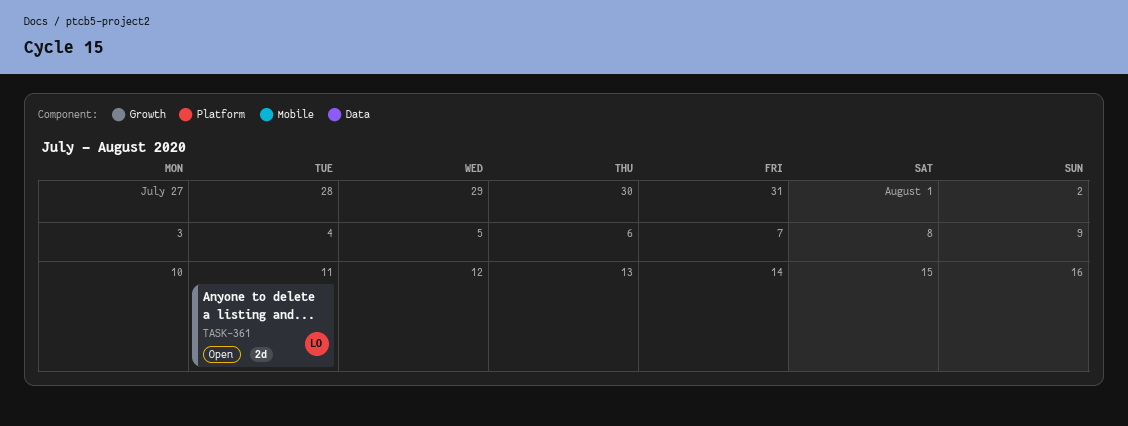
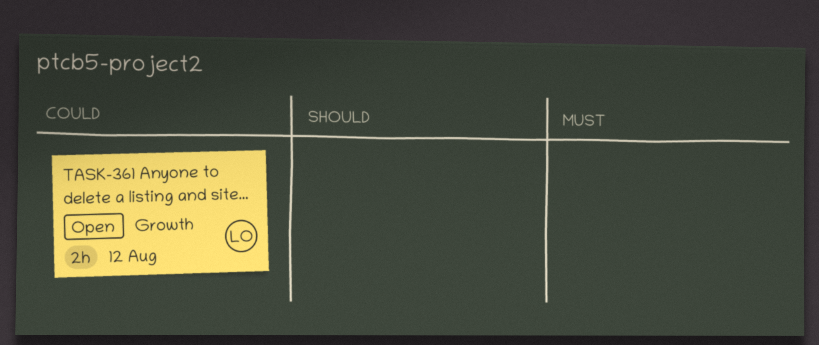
TASK-361, estimate: 2d -> 2h
TASK-361, due: Aug 11 -> Aug 12

